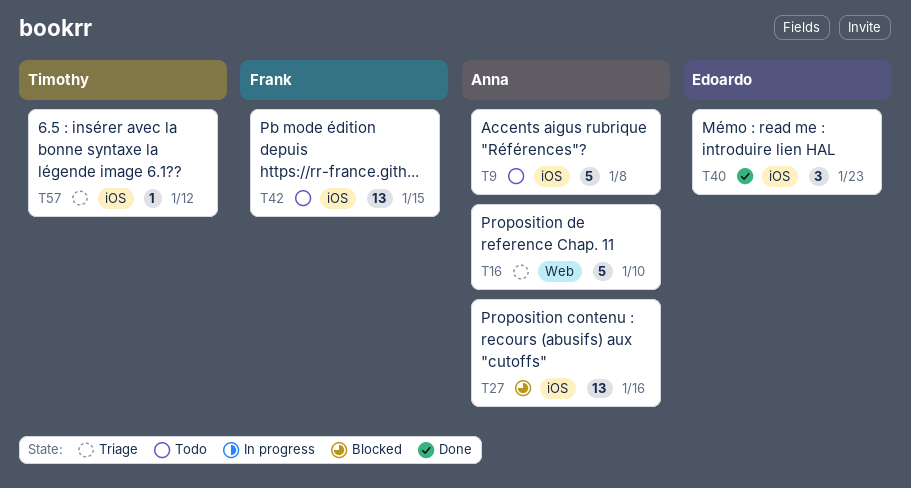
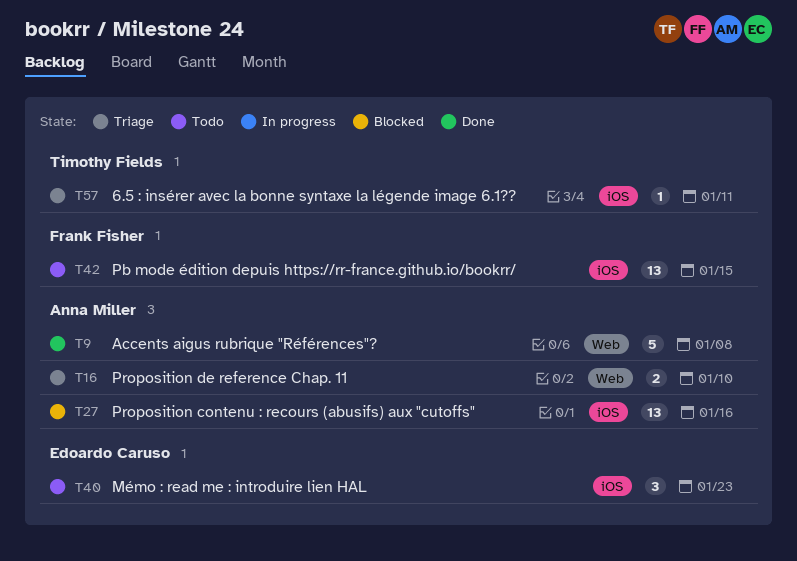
T9, status: Todo -> Done
T9, label: iOS -> Web
T16, estimate: 5 -> 2
T40, status: Done -> Todo
T57, due: Jan 12 -> Jan 11

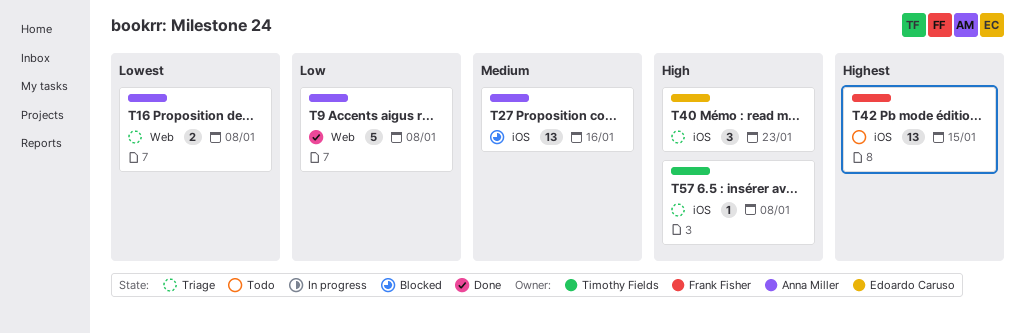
T16, due: Jan 10 -> Jan 8
T40, status: Todo -> Triage
T57, due: Jan 11 -> Jan 8

